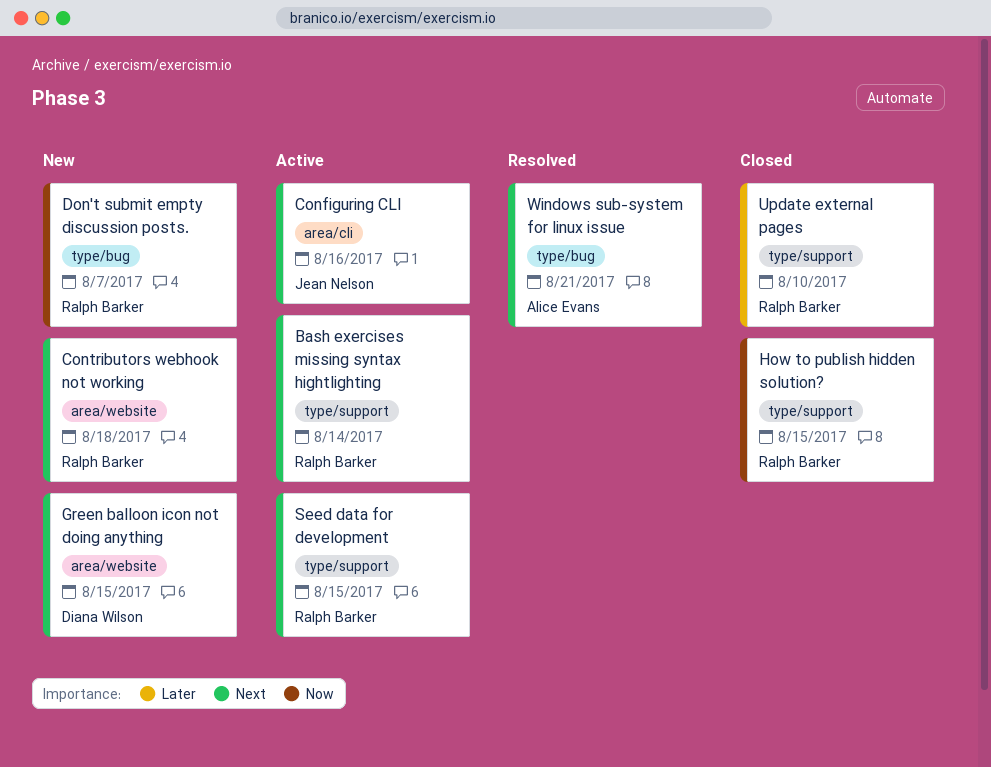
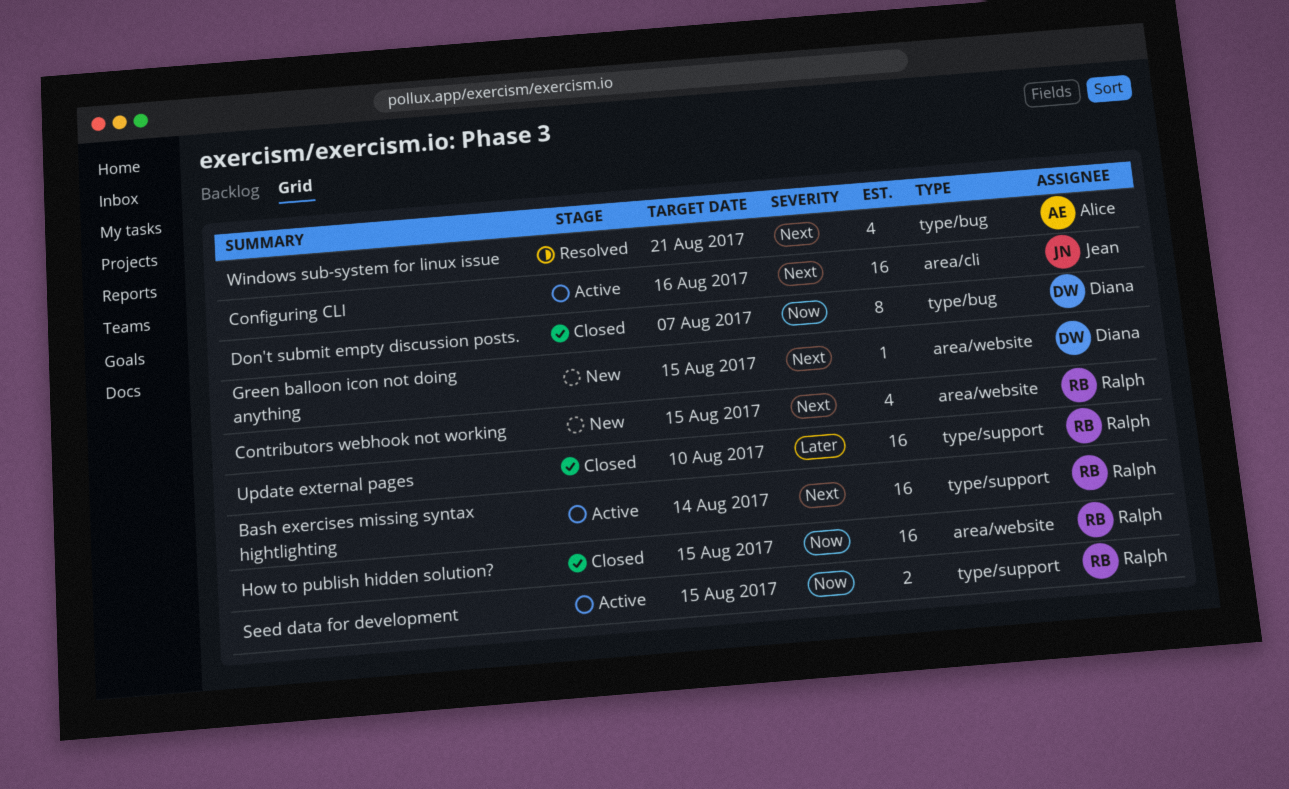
Contributors webhook not working, due: Aug 18 -> Aug 15
Don't submit empty discussion posts., status: New -> Closed
Don't submit empty discussion posts., owner: Ralph Barker -> Diana Wilson
How to publish hidden solution?, label: type/support -> area/website
Seed data for development, priority: Next -> Now

